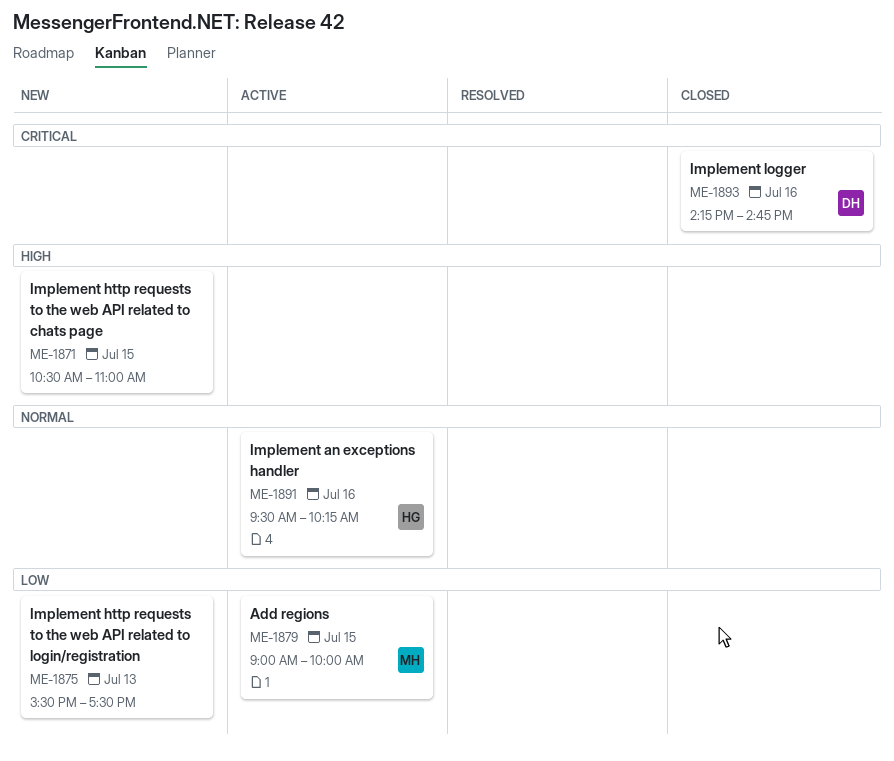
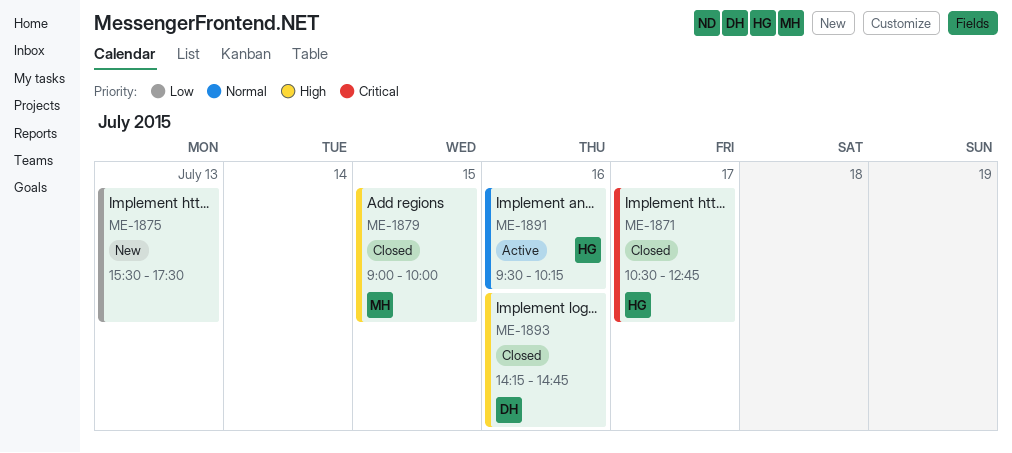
ME-1871, status: New -> Closed
ME-1871, owner: none -> HG
ME-1871, priority: High -> Critical
ME-1871, day: Jul 15 -> Jul 17
ME-1871, ends: 11:00 -> 12:45
ME-1879, status: Active -> Closed
ME-1879, priority: Low -> High
ME-1893, priority: Critical -> High

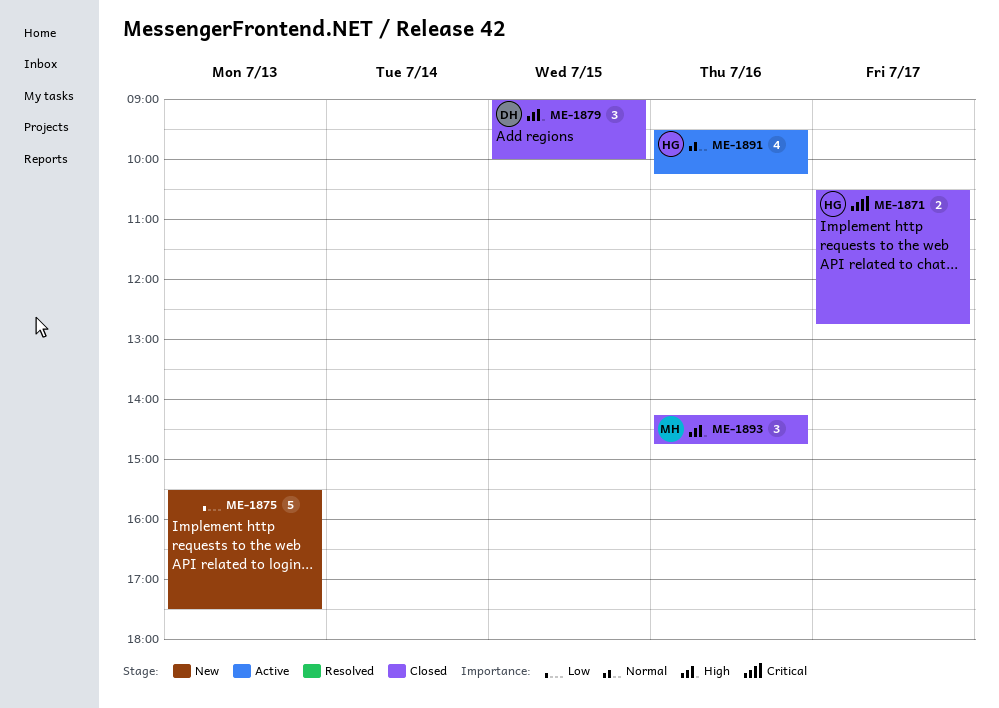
ME-1879, owner: MH -> DH
ME-1893, owner: DH -> MH

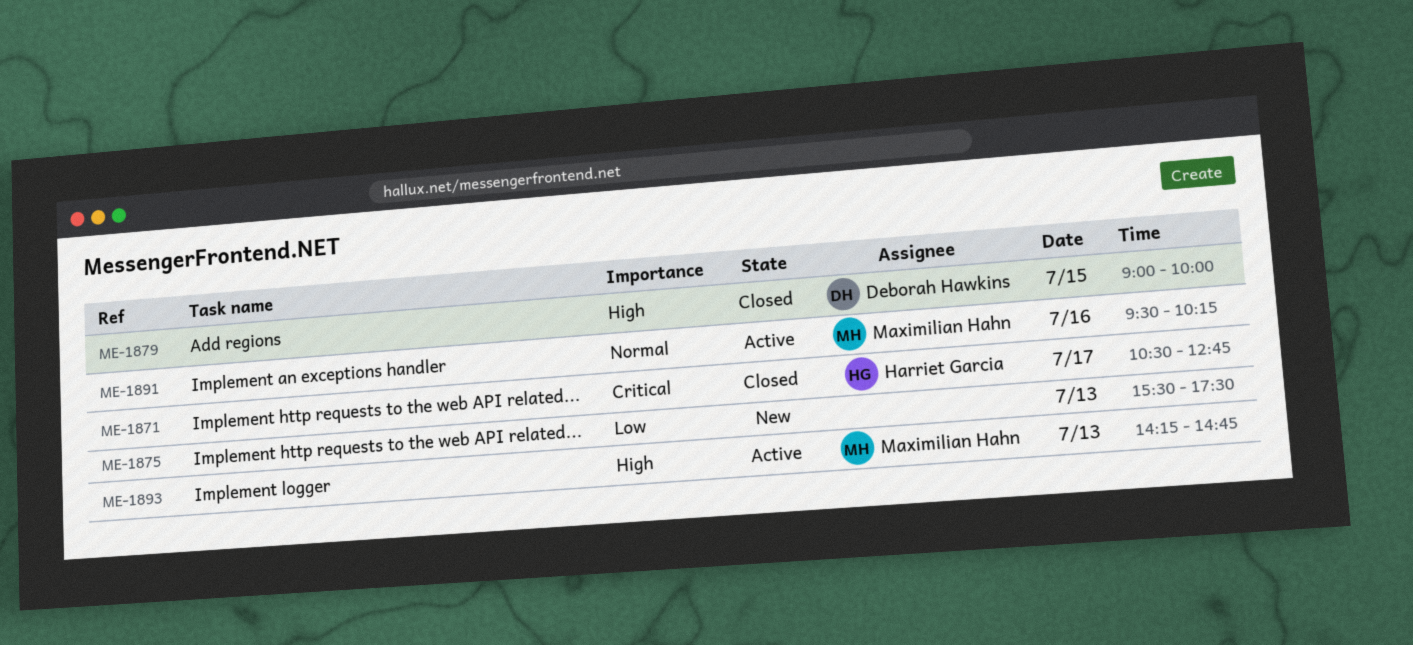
ME-1891, owner: Harriet Garcia -> Maximilian Hahn
ME-1893, status: Closed -> Active
ME-1893, day: Jul 16 -> Jul 13

